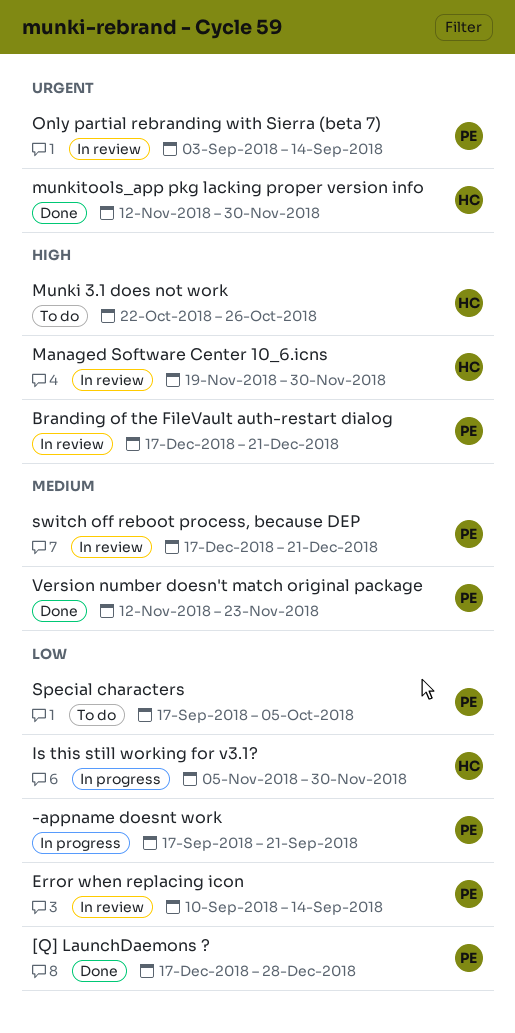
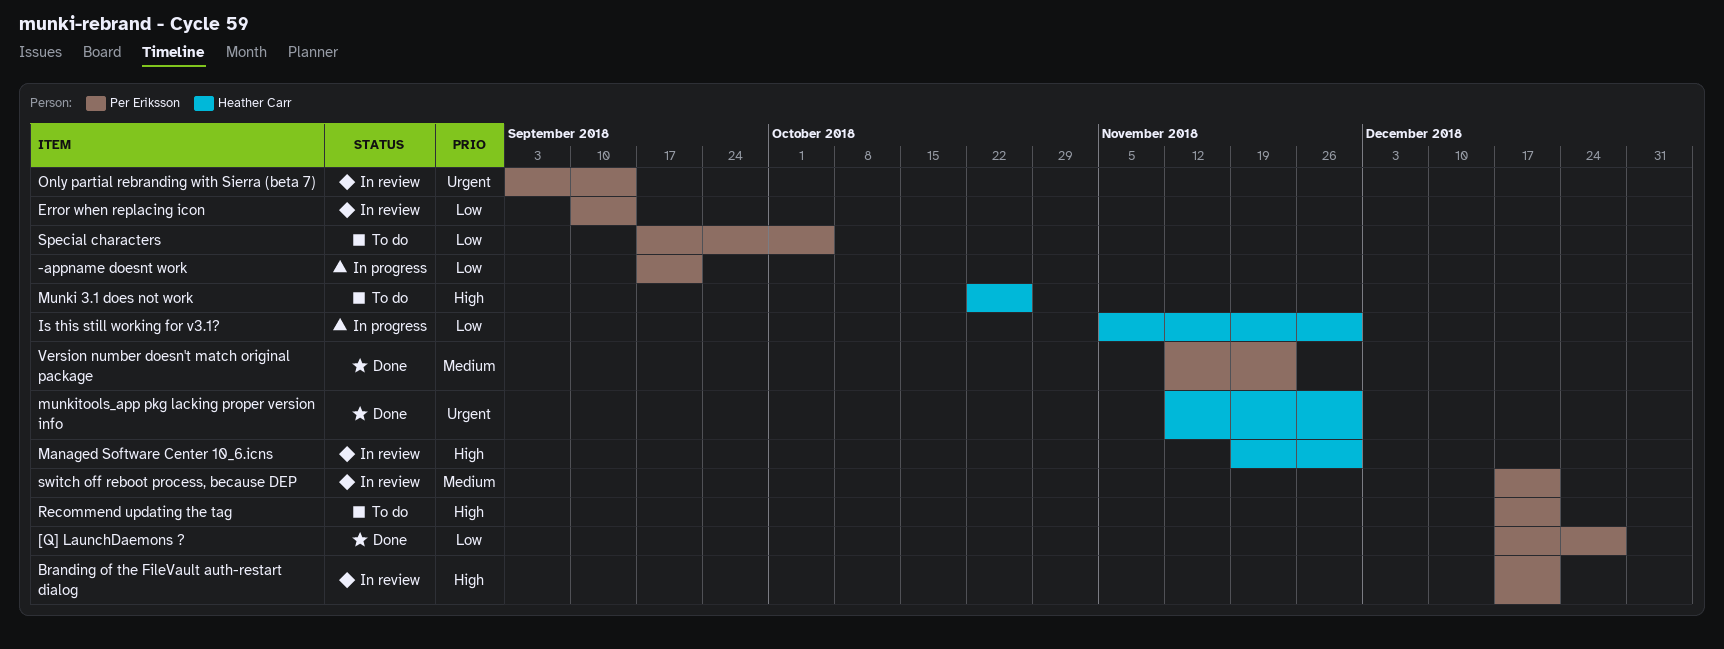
Recommend updating the tag: none -> present

